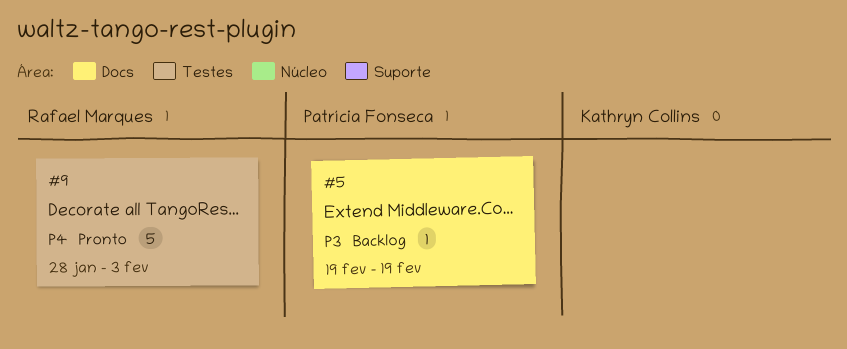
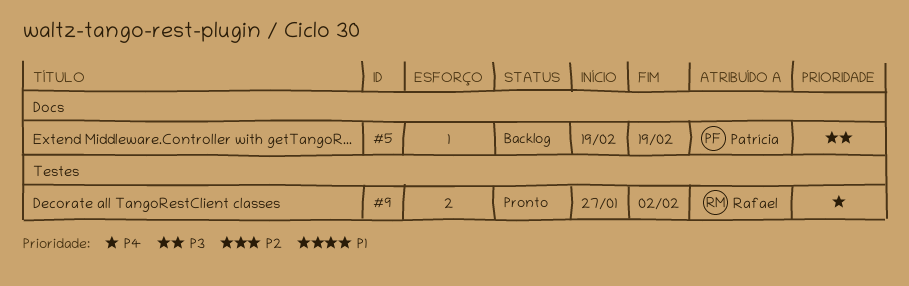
#9, estimate: 5 -> 2
#9, start: Jan 28 -> Jan 27
#9, due: Feb 3 -> Feb 2

